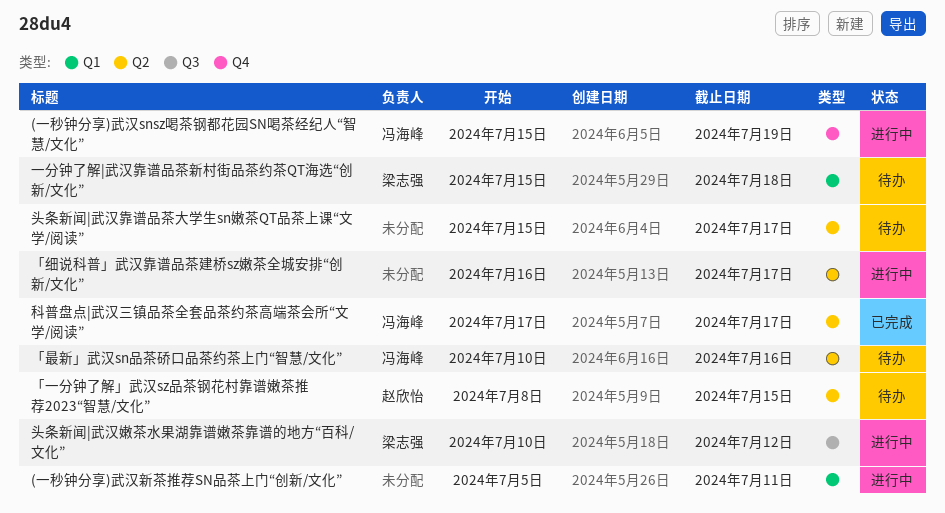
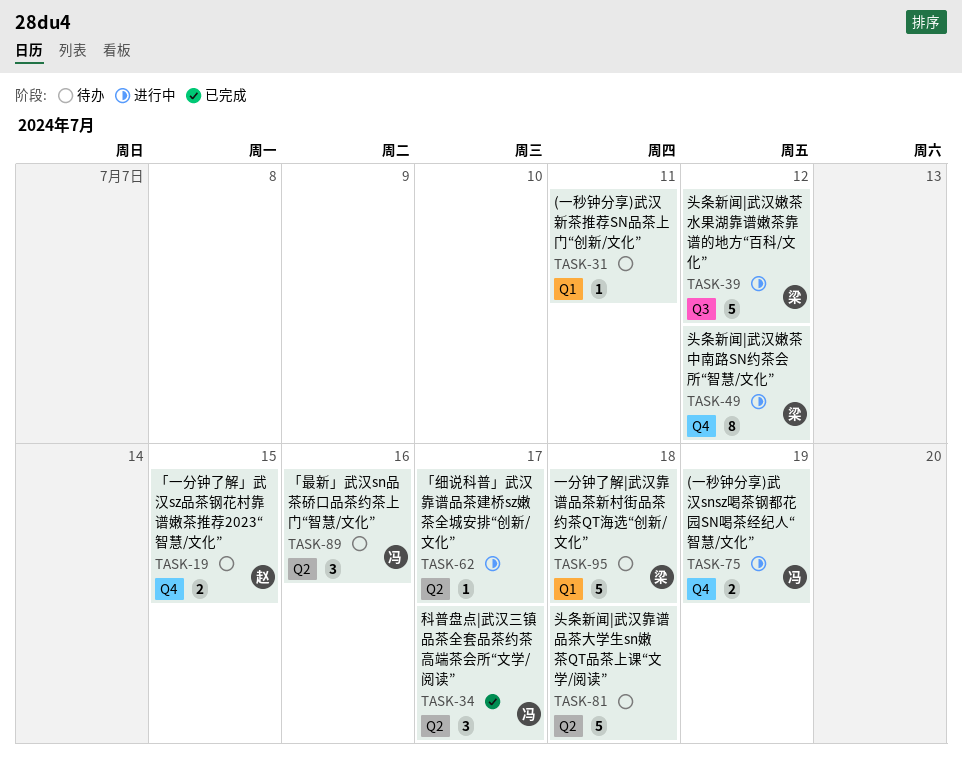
(一秒钟分享)武汉新茶推荐SN品茶上门“创新/文化”, status: 进行中 -> 待办
「一分钟了解」武汉sz品茶钢花村靠谱嫩茶推荐2023“智慧/文化”, label: Q2 -> Q4
头条新闻|武汉嫩茶中南路SN约茶会所“智慧/文化”: none -> present
头条新闻|武汉靠谱品茶大学生sn嫩茶QT品茶上课“文学/阅读”, due: Jul 17 -> Jul 18

